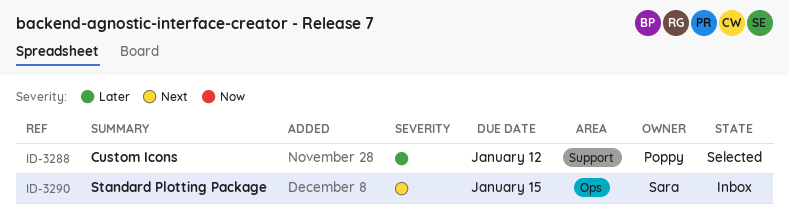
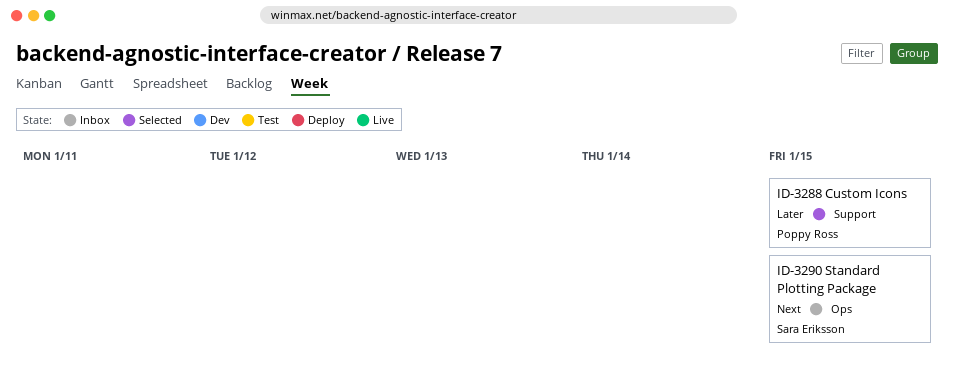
ID-3288, due: Jan 12 -> Jan 15

